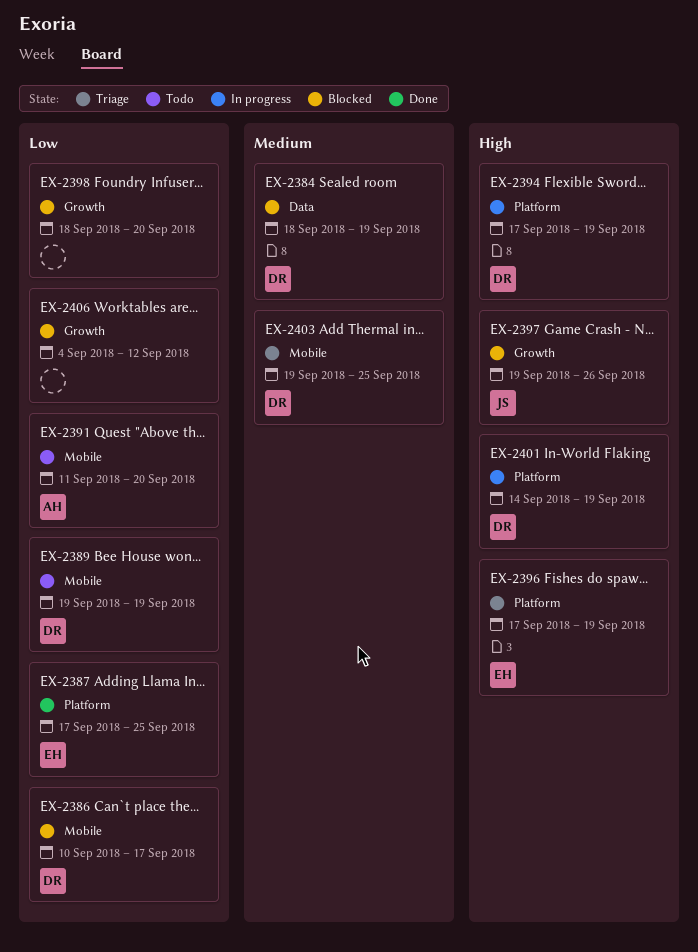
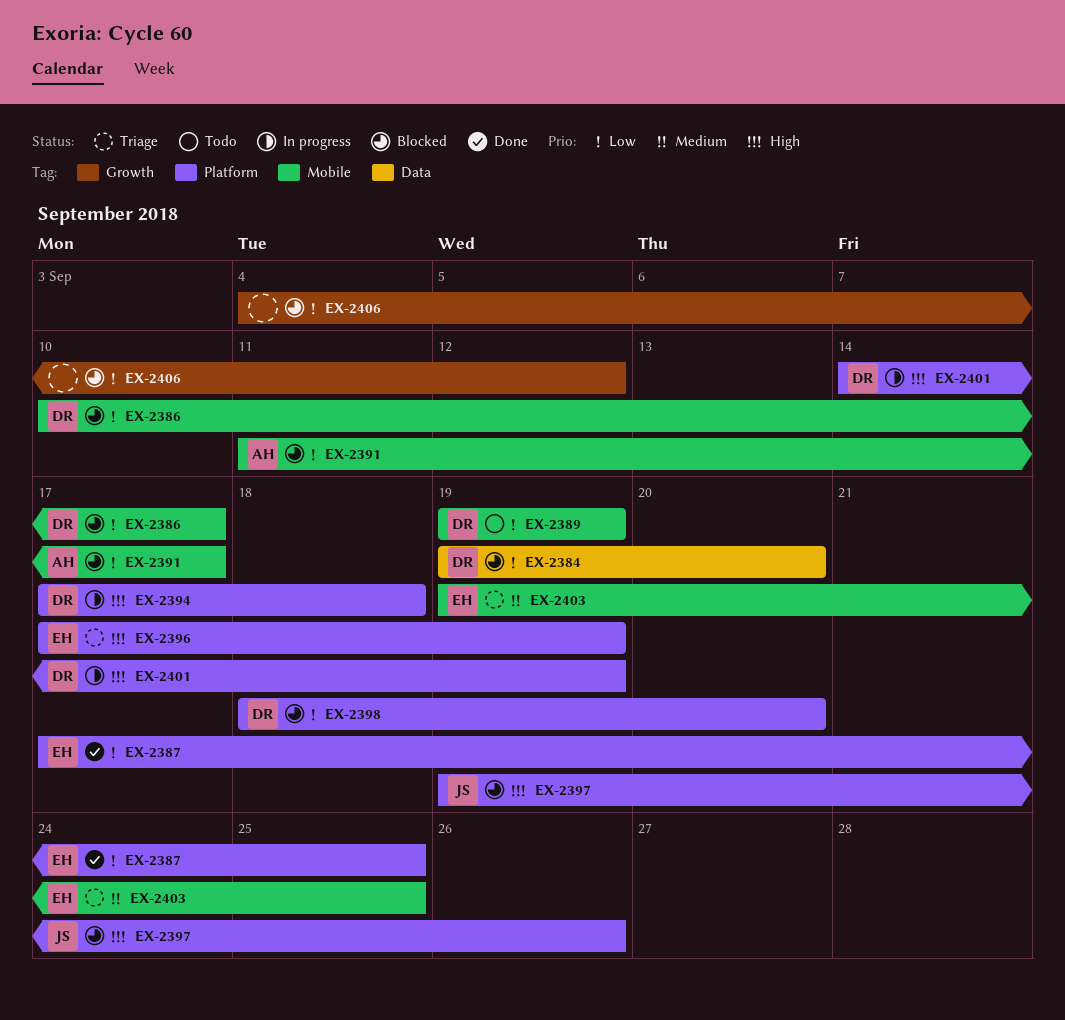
EX-2384, priority: Medium -> Low
EX-2384, start: Sep 18 -> Sep 19
EX-2384, due: Sep 19 -> Sep 20
EX-2391, status: Todo -> Blocked
EX-2391, due: Sep 20 -> Sep 17
EX-2394, due: Sep 19 -> Sep 18
EX-2397, label: Growth -> Platform
EX-2398, owner: none -> DR
EX-2398, label: Growth -> Platform
EX-2403, owner: DR -> EH

